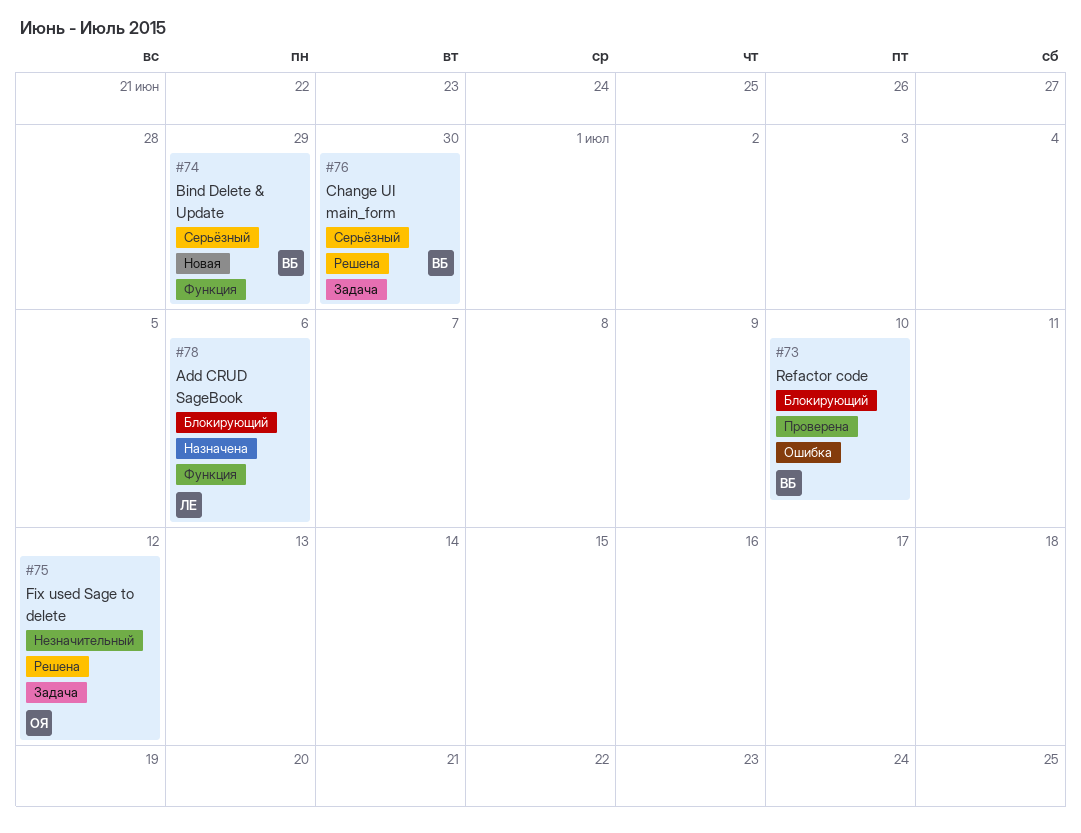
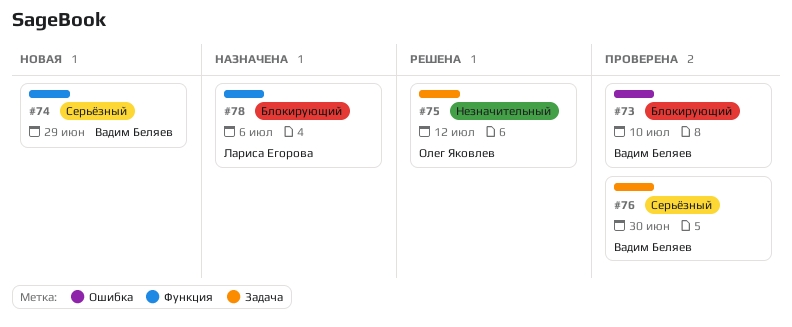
#76, status: Решена -> Проверена

